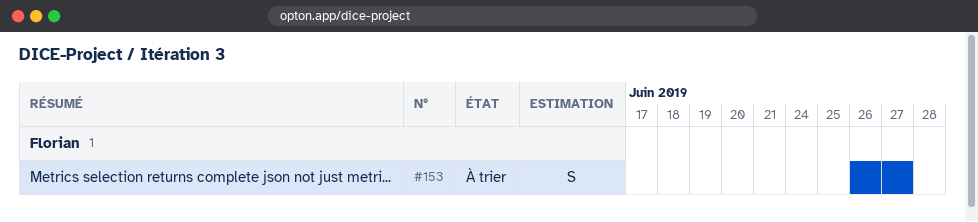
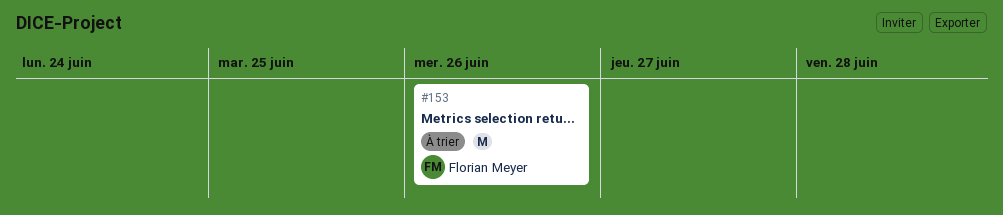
#153, estimate: S -> M
#153, due: Jun 27 -> Jun 26

